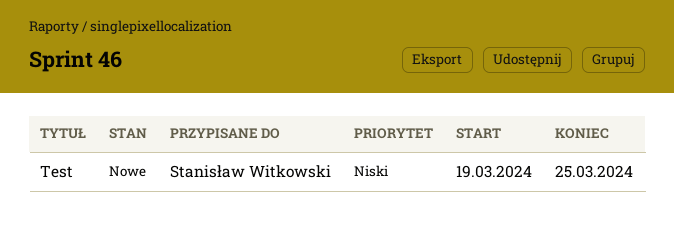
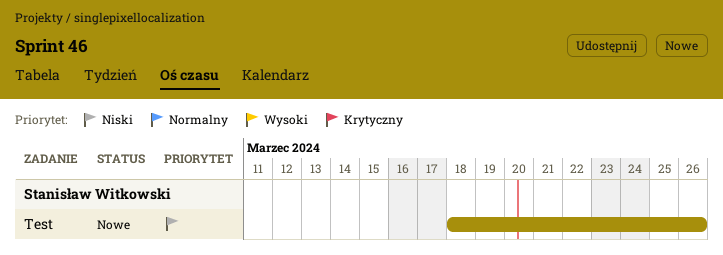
Test, start: Mar 19 -> Mar 18
Test, due: Mar 25 -> Mar 26

